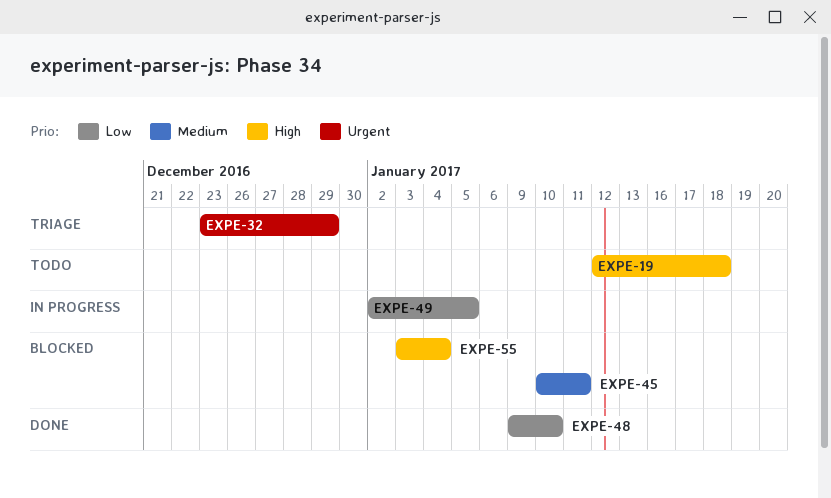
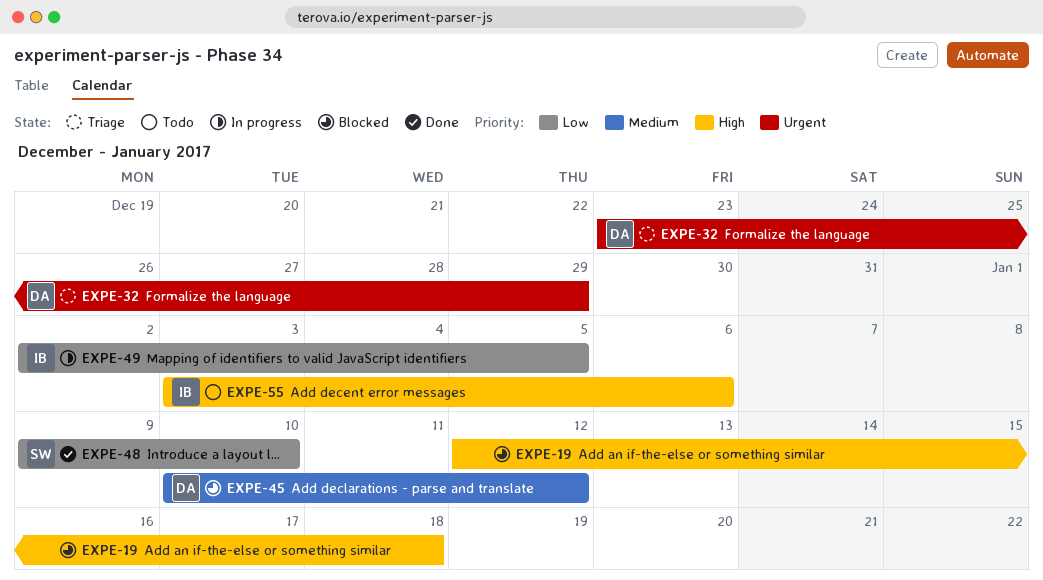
EXPE-19, status: Todo -> Blocked
EXPE-45, due: Jan 11 -> Jan 12
EXPE-55, status: Blocked -> Todo
EXPE-55, due: Jan 4 -> Jan 6

